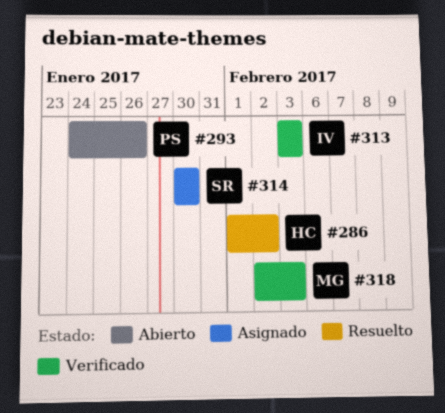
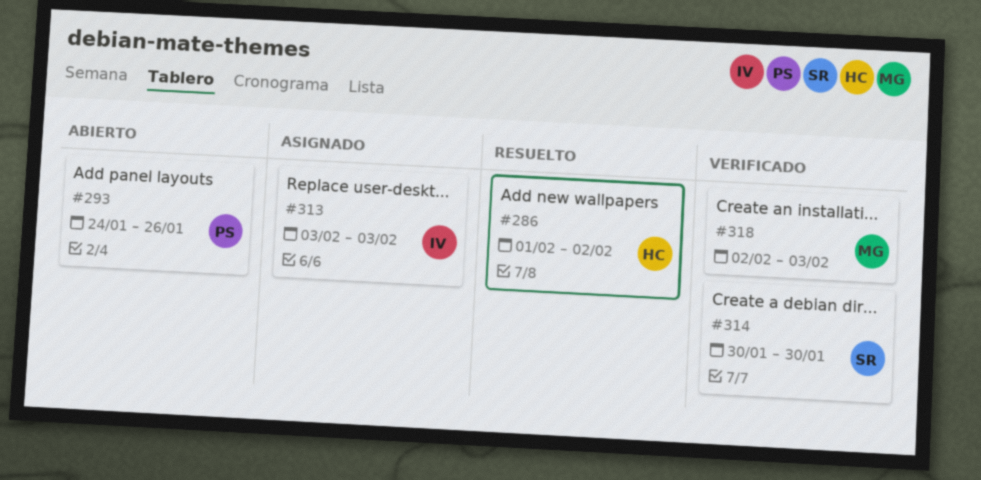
#313, status: Verificado -> Asignado
#314, status: Asignado -> Verificado

